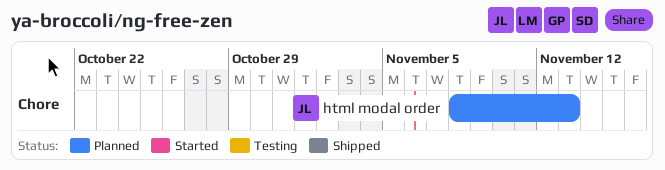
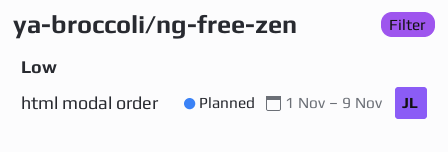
html modal order, start: Nov 8 -> Nov 1
html modal order, due: Nov 13 -> Nov 9

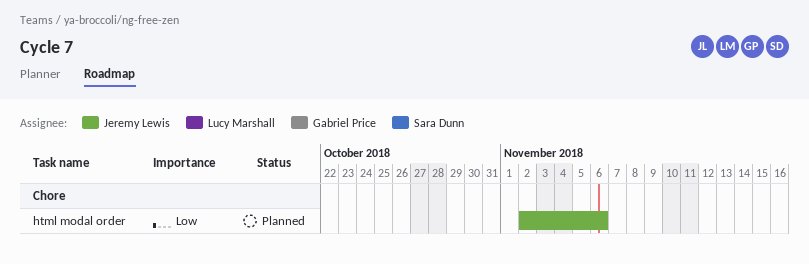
html modal order, start: Nov 1 -> Nov 2
html modal order, due: Nov 9 -> Nov 6

